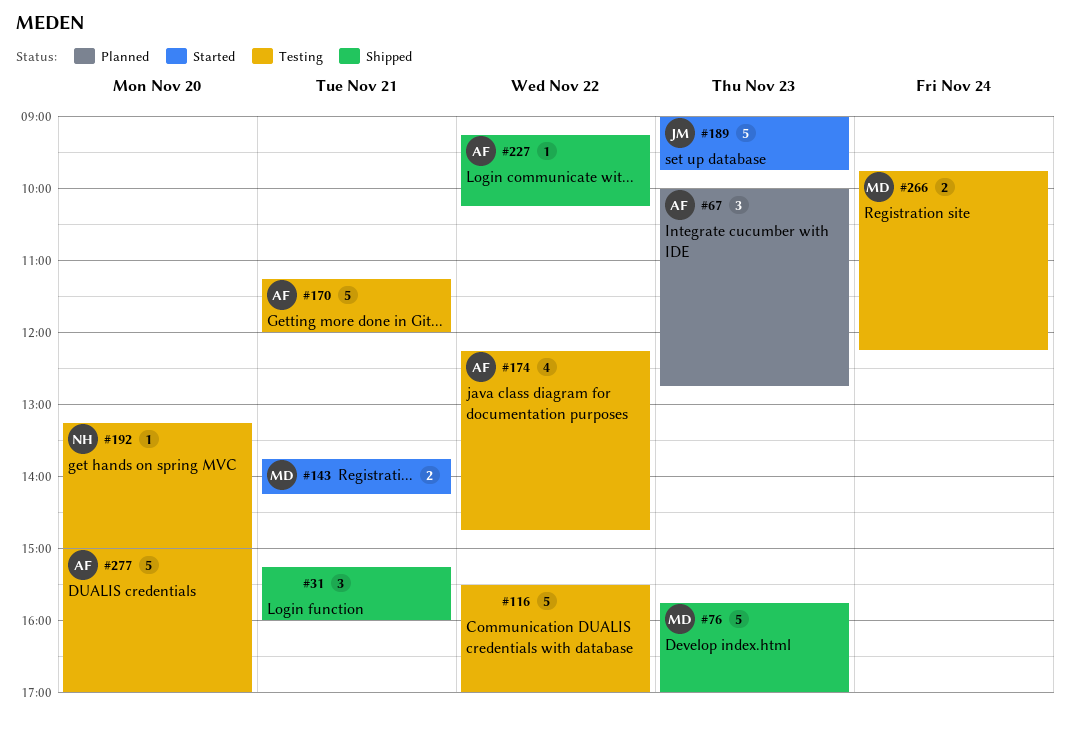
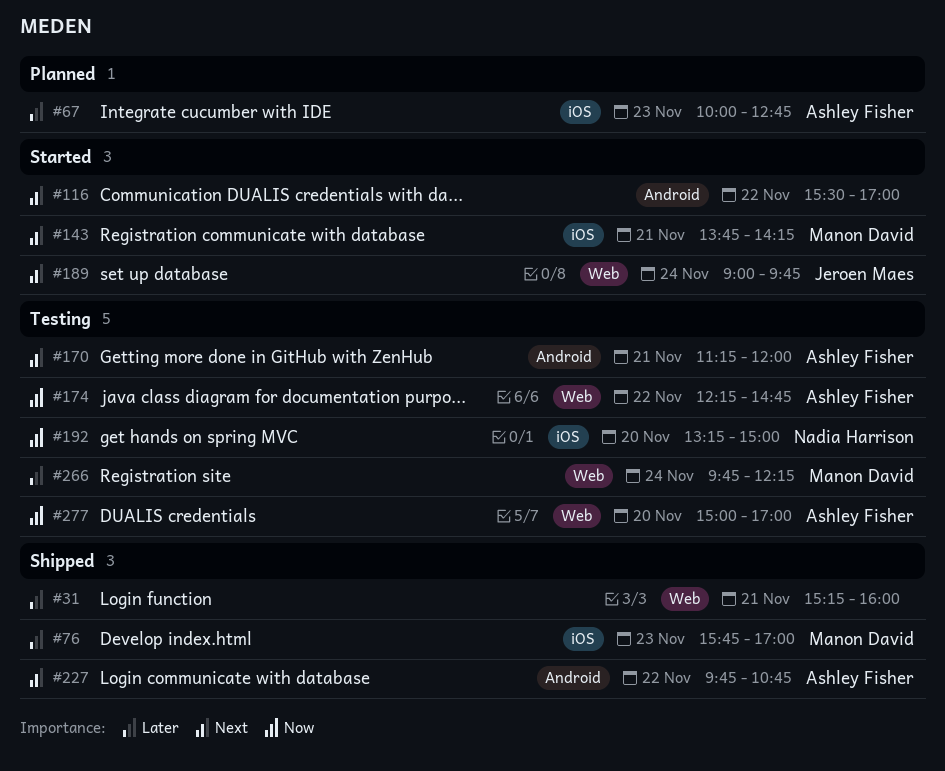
#116, status: Testing -> Started
#189, day: Nov 23 -> Nov 24
#227, begins: 09:15 -> 09:45
#227, ends: 10:15 -> 10:45

